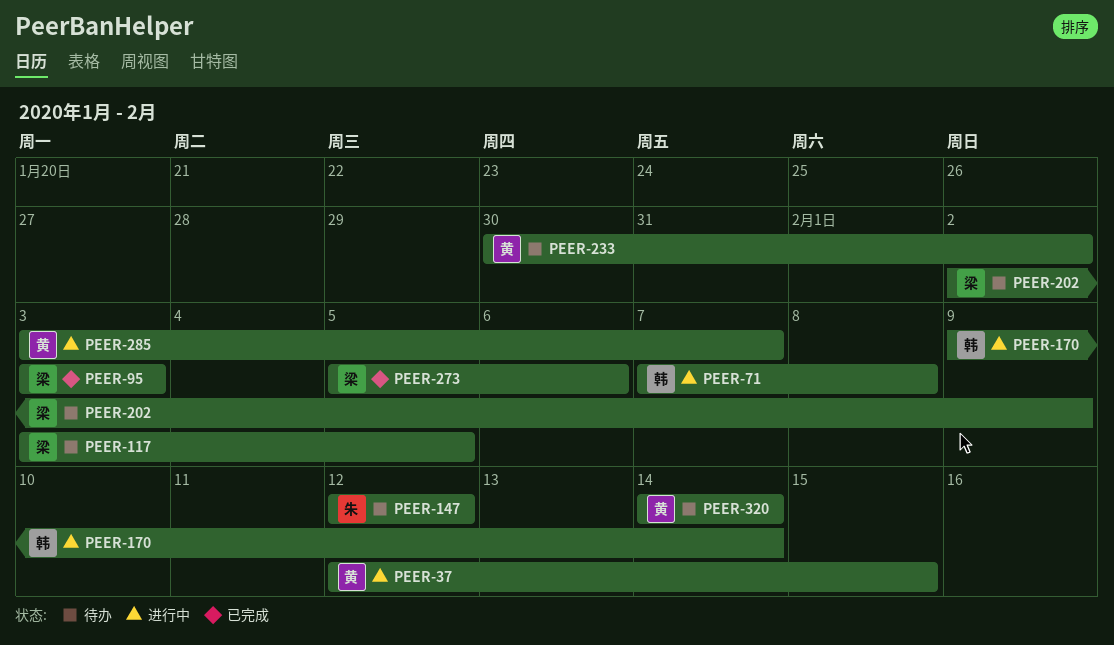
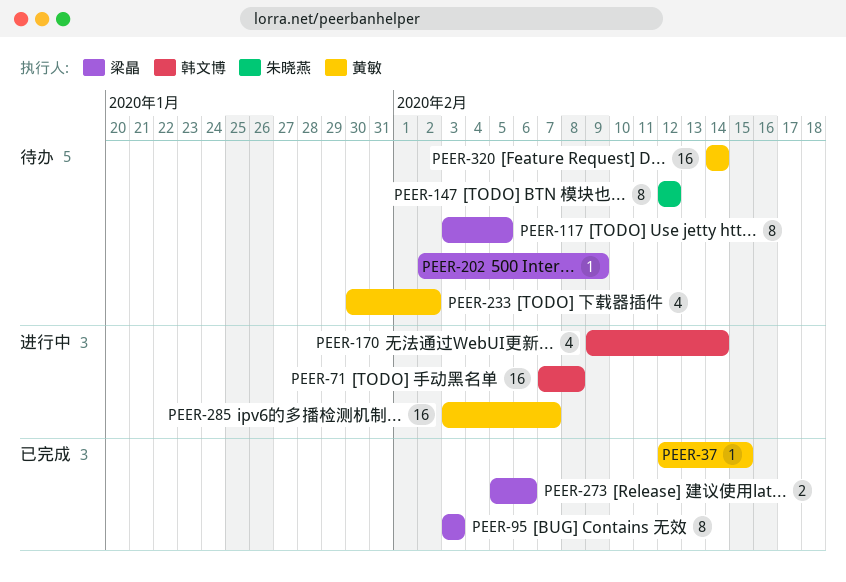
PEER-37, status: 进行中 -> 已完成

